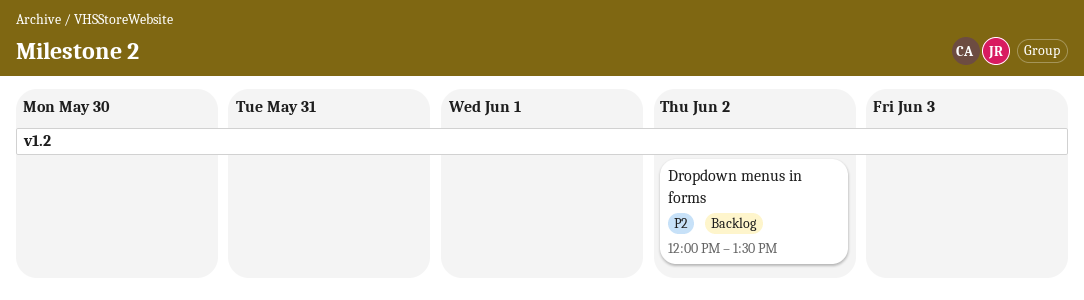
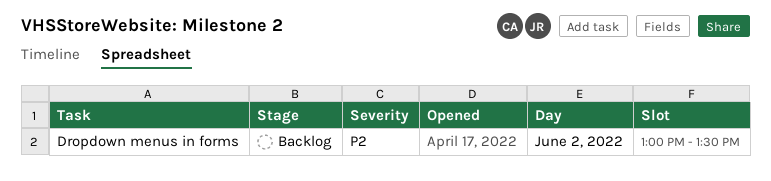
Dropdown menus in forms, begins: 12:00 -> 13:00

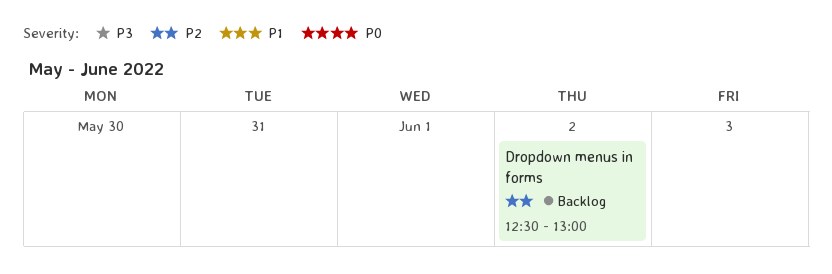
Dropdown menus in forms, begins: 13:00 -> 12:30
Dropdown menus in forms, ends: 13:30 -> 13:00

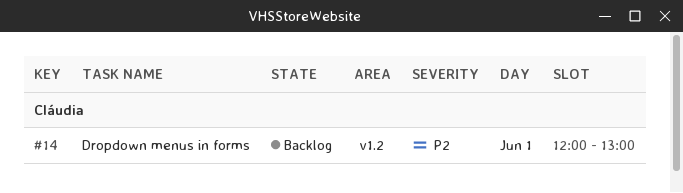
Dropdown menus in forms, day: Jun 2 -> Jun 1
Dropdown menus in forms, begins: 12:30 -> 12:00

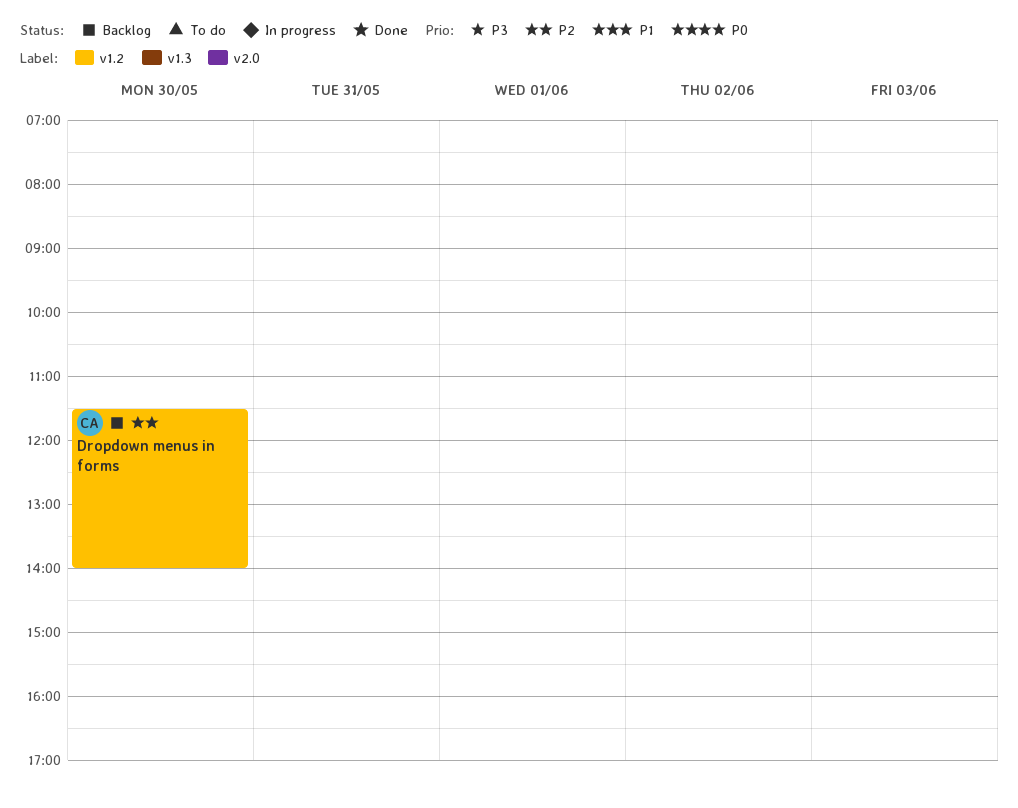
Dropdown menus in forms, day: Jun 1 -> May 30
Dropdown menus in forms, begins: 12:00 -> 11:30
Dropdown menus in forms, ends: 13:00 -> 14:00

